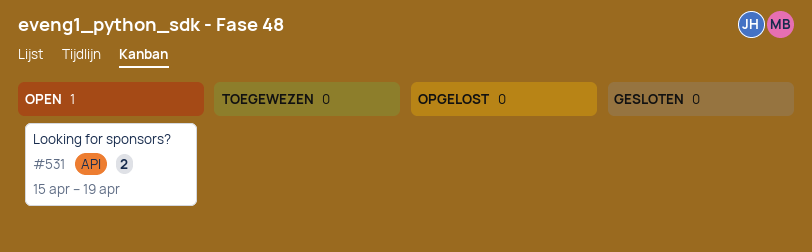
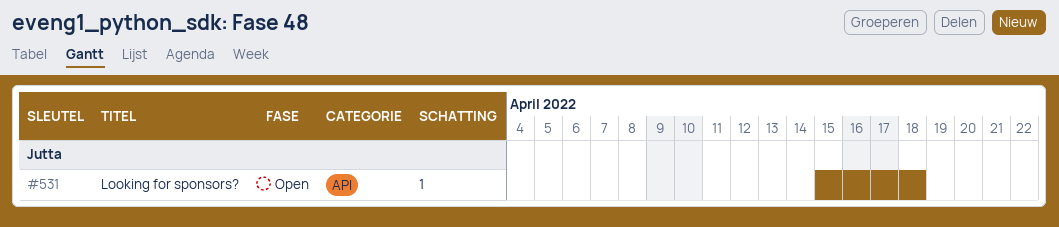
#531, estimate: 2 -> 1
#531, due: Apr 19 -> Apr 18

